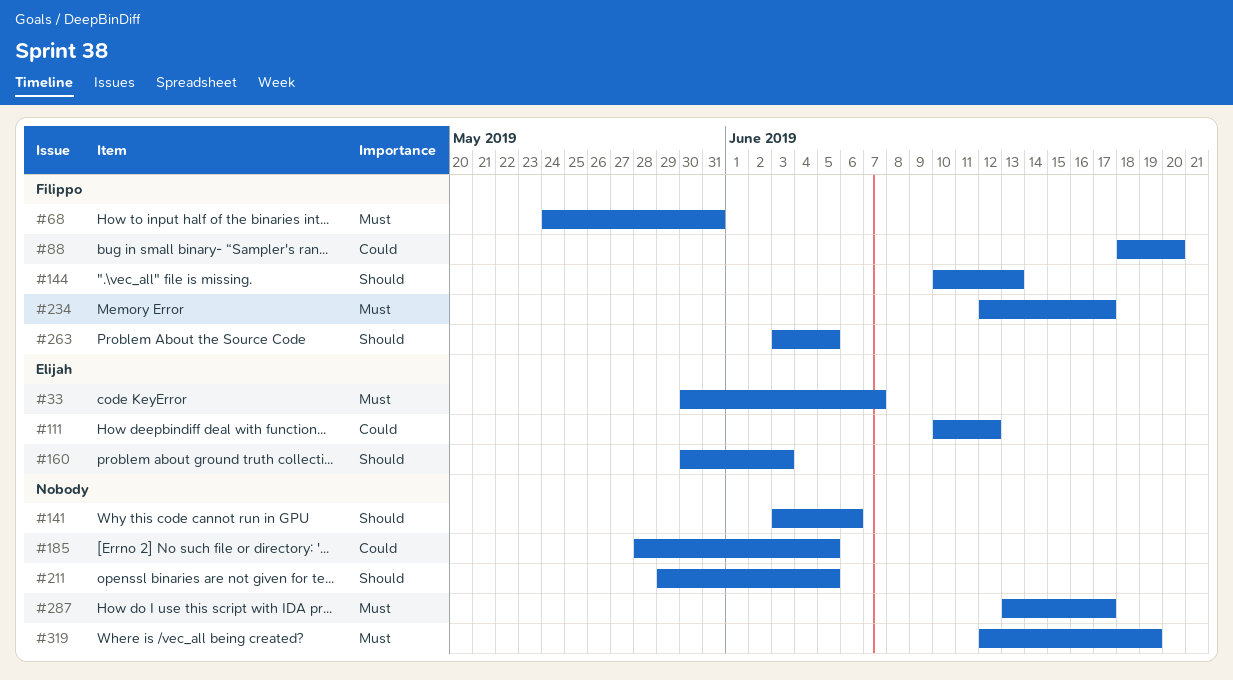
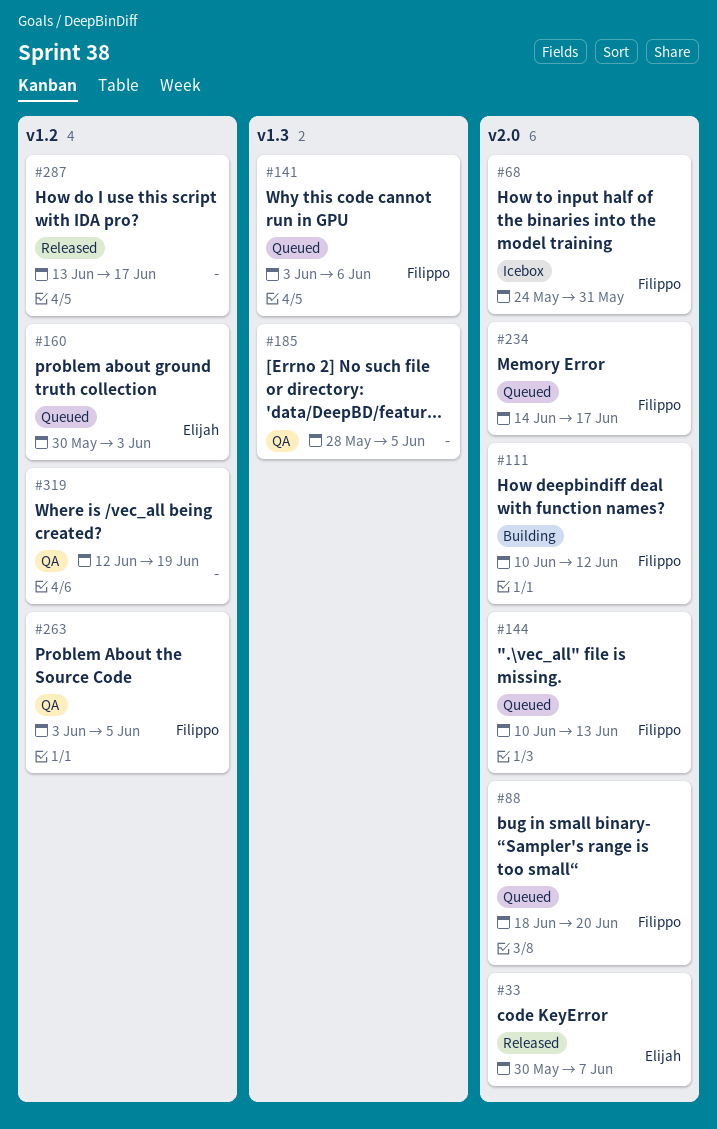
#111, owner: Elijah -> Filippo
#141, owner: none -> Filippo
#211: present -> none
#234, start: Jun 12 -> Jun 14

